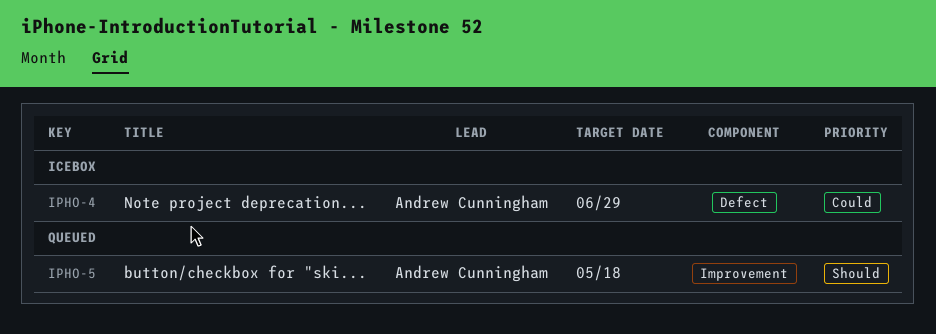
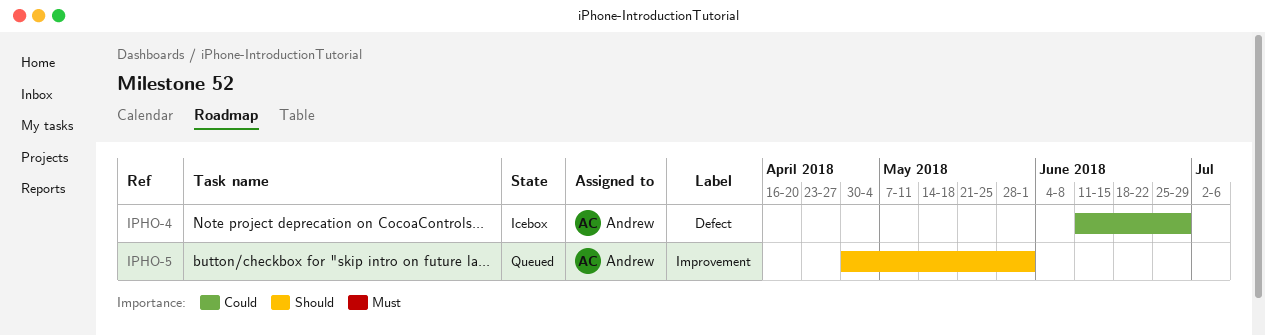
IPHO-5, due: May 18 -> Jun 1

